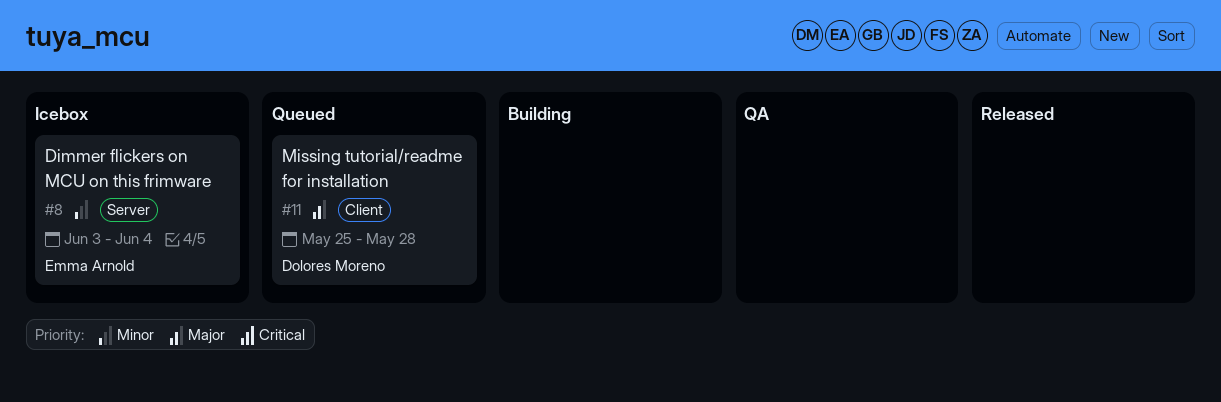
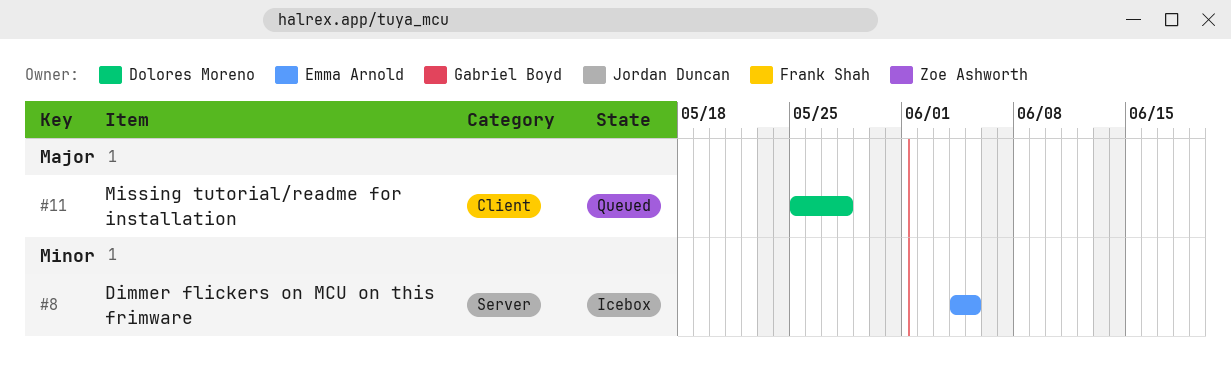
#8, start: Jun 3 -> Jun 4
#8, due: Jun 4 -> Jun 5

